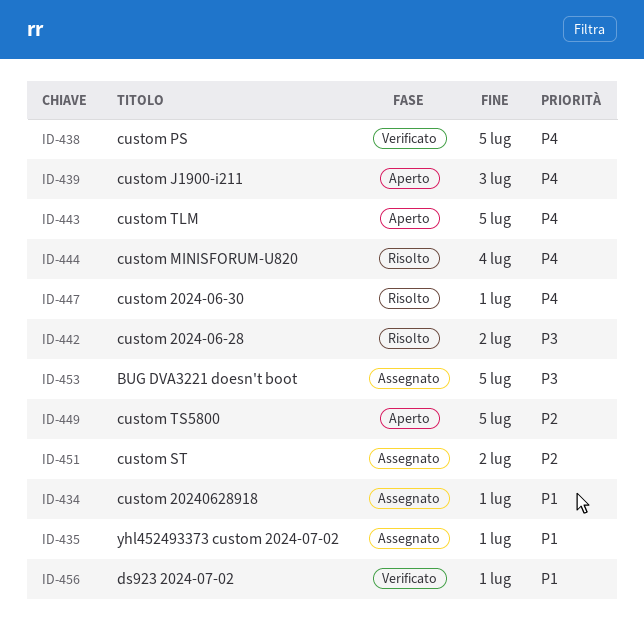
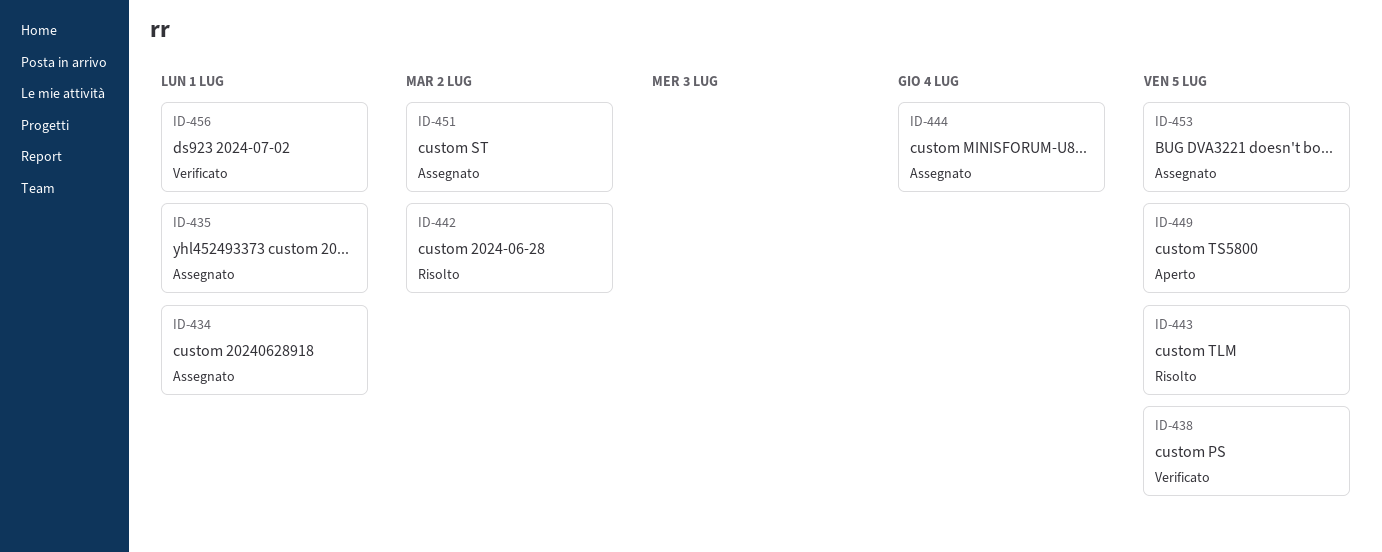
ID-439: present -> none
ID-443, status: Aperto -> Risolto
ID-444, status: Risolto -> Assegnato
ID-447: present -> none

